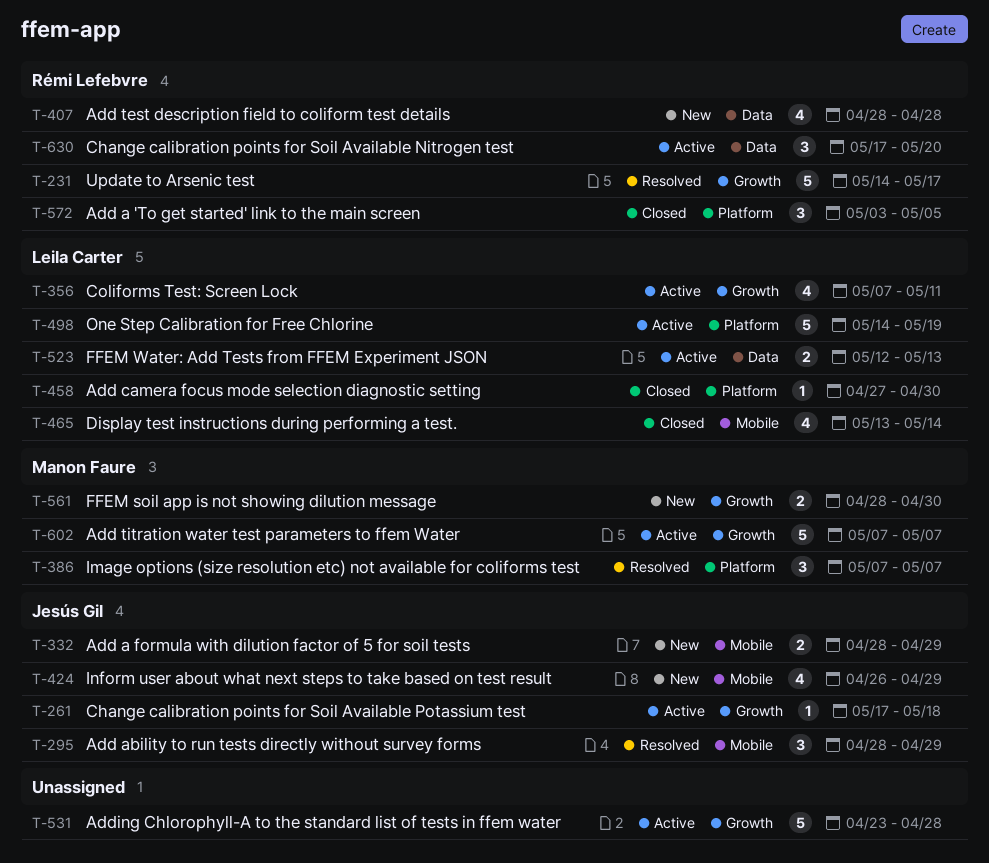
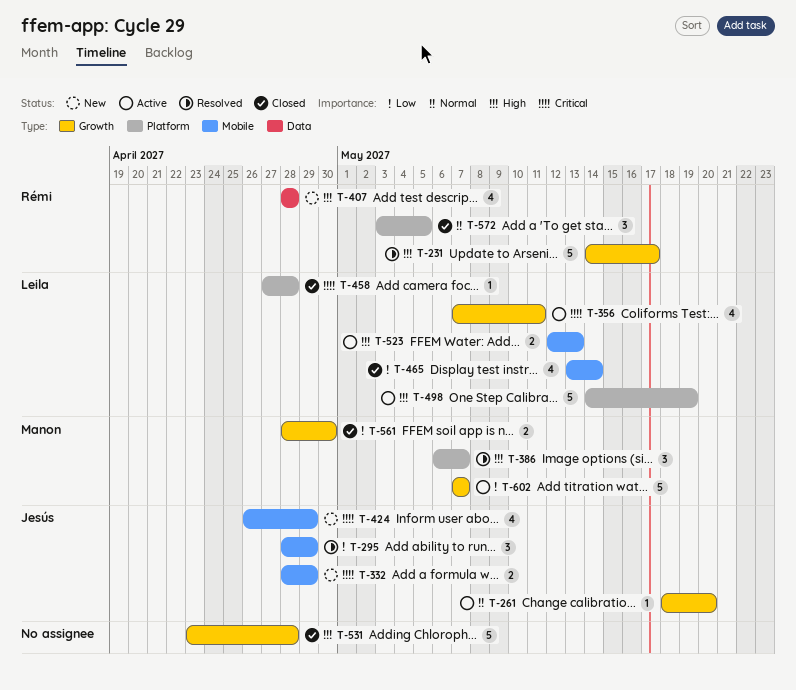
T-261, start: May 17 -> May 18
T-261, due: May 18 -> May 20
T-386, start: May 7 -> May 6
T-458, due: Apr 30 -> Apr 28
T-523, label: Data -> Mobile
T-531, status: Active -> Closed
T-561, status: New -> Closed
T-630: present -> none

